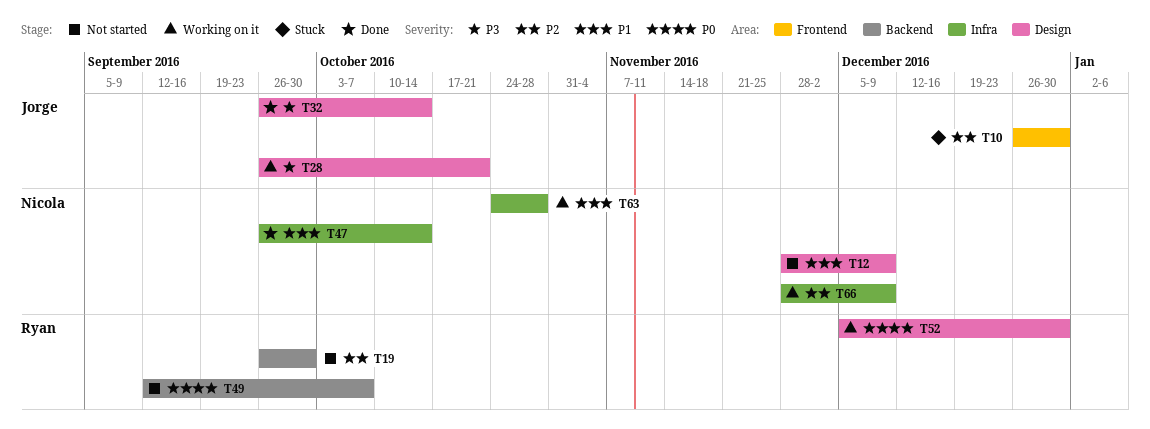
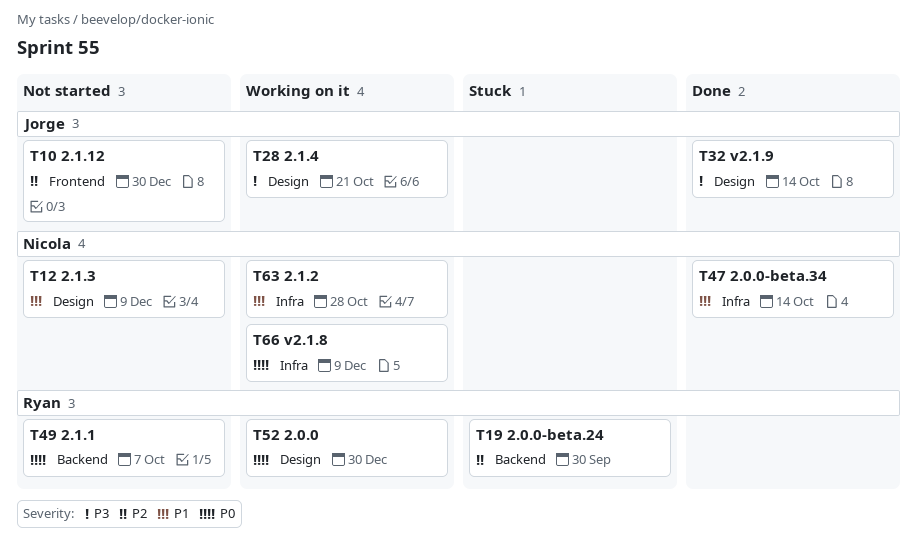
T10, status: Stuck -> Not started
T19, status: Not started -> Stuck
T66, priority: P2 -> P0

